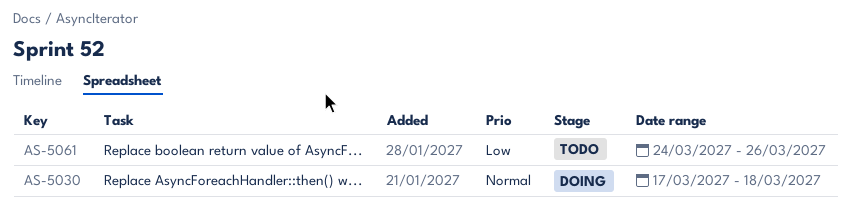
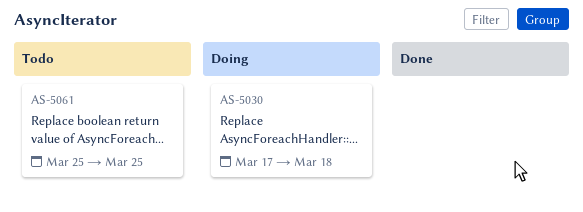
AS-5061, start: Mar 24 -> Mar 25
AS-5061, due: Mar 26 -> Mar 25

